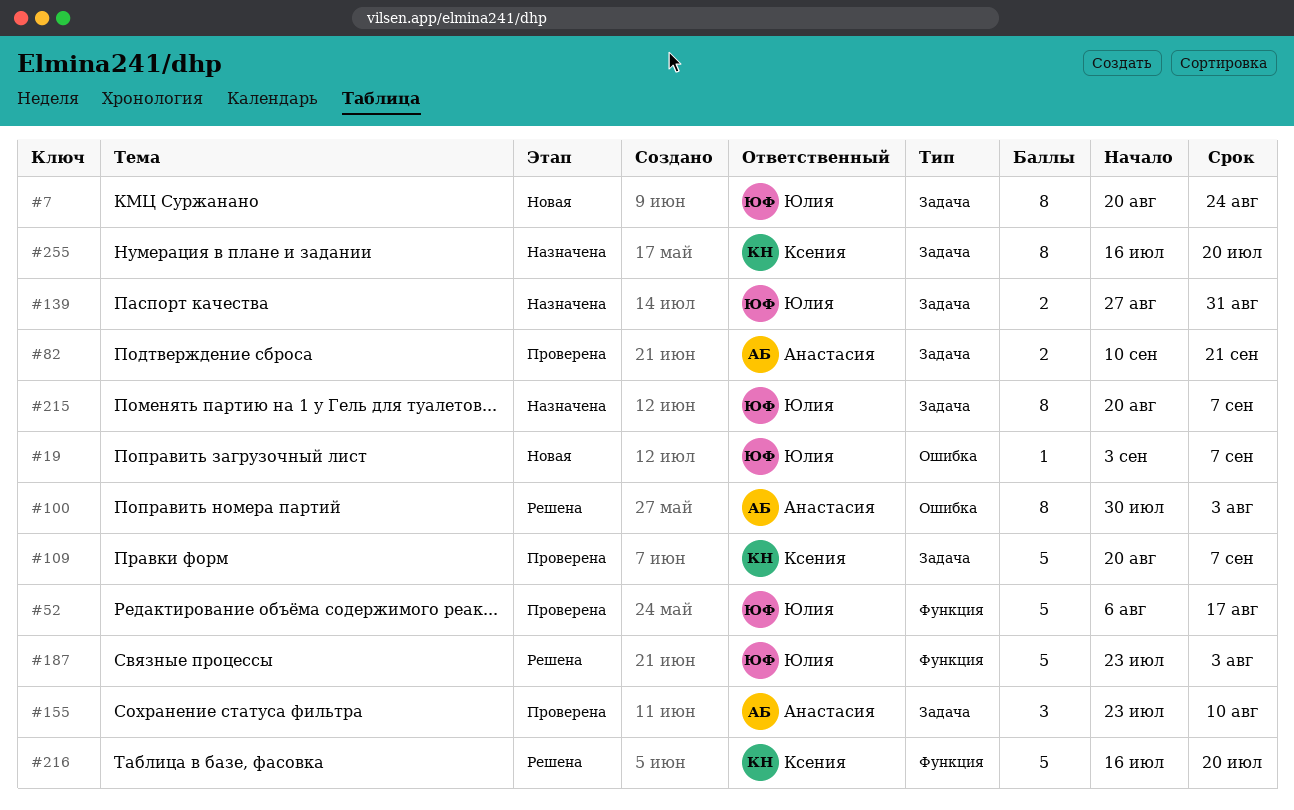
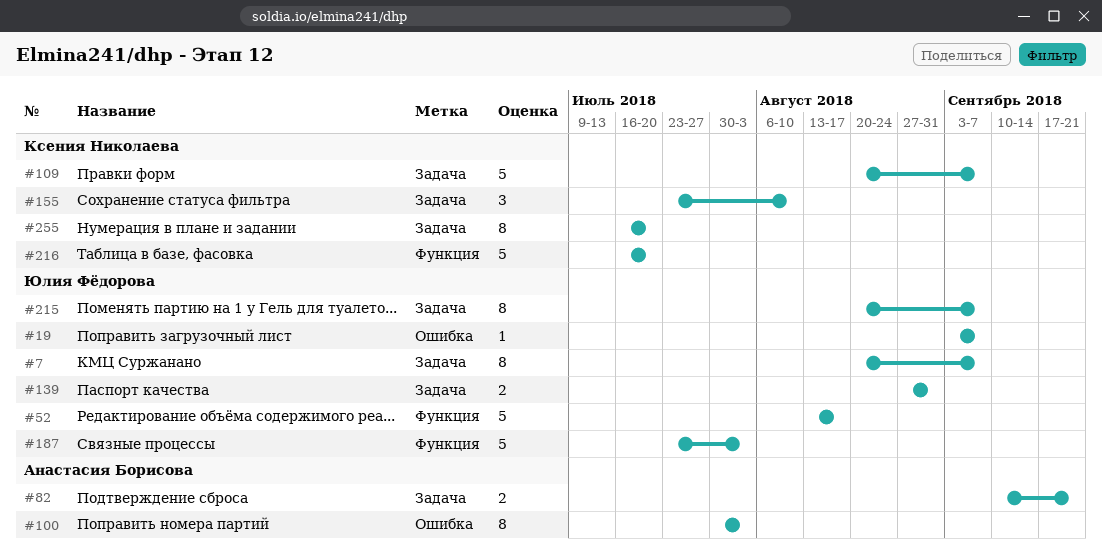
#7, due: Aug 24 -> Sep 7
#52, start: Aug 6 -> Aug 13
#155, owner: Анастасия Борисова -> Ксения Николаева

